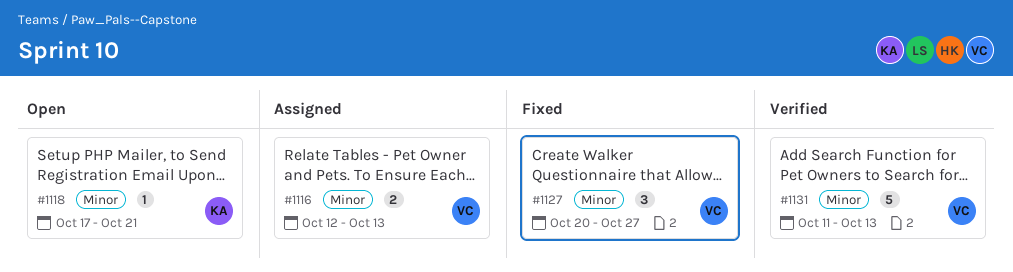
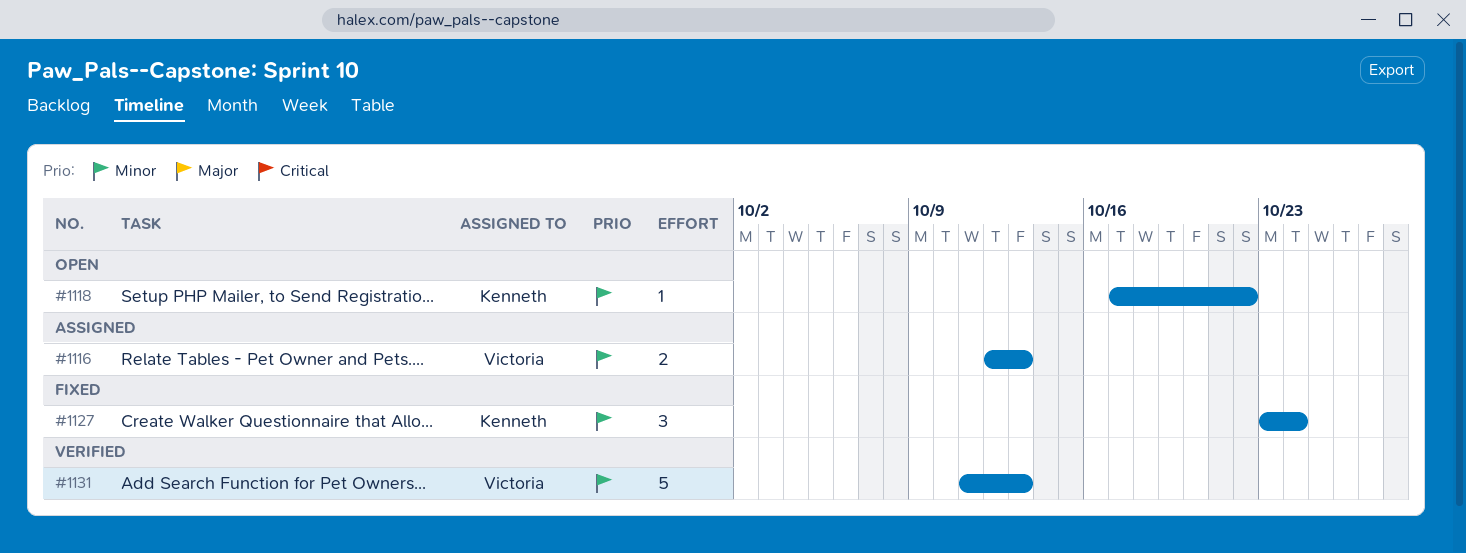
#1118, due: Oct 21 -> Oct 22
#1127, owner: Victoria -> Kenneth
#1127, start: Oct 20 -> Oct 23
#1127, due: Oct 27 -> Oct 24

